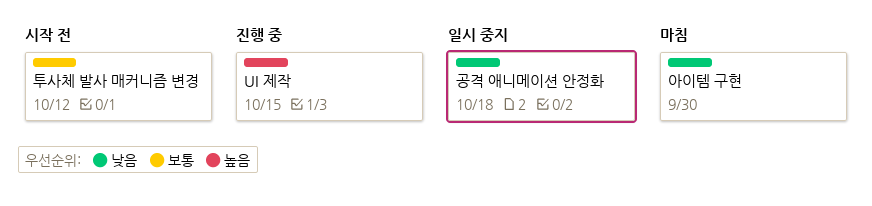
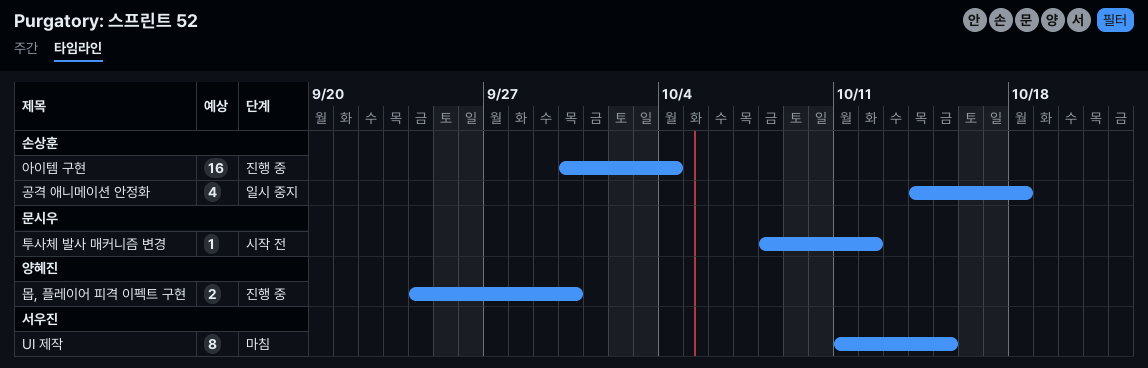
UI 제작, status: 진행 중 -> 마침
몹, 플레이어 피격 이펙트 구현: none -> present
아이템 구현, status: 마침 -> 진행 중
아이템 구현, due: Sep 30 -> Oct 4

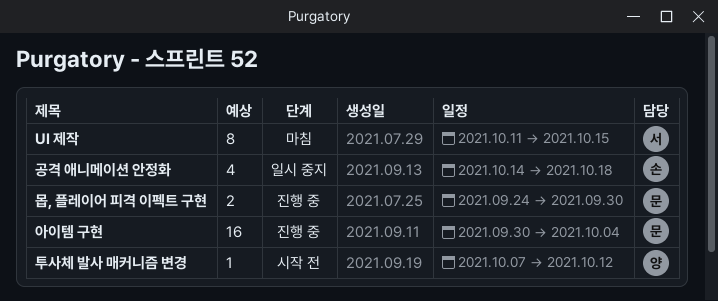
몹, 플레이어 피격 이펙트 구현, owner: 양혜진 -> 문시우
아이템 구현, owner: 손상훈 -> 문시우
투사체 발사 매커니즘 변경, owner: 문시우 -> 양혜진
투사체 발사 매커니즘 변경, start: Oct 8 -> Oct 7

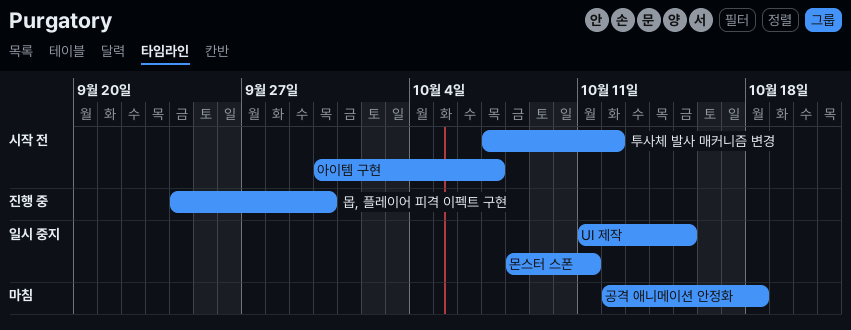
UI 제작, status: 마침 -> 일시 중지
공격 애니메이션 안정화, status: 일시 중지 -> 마침
공격 애니메이션 안정화, start: Oct 14 -> Oct 12
몬스터 스폰: none -> present
아이템 구현, status: 진행 중 -> 시작 전
아이템 구현, due: Oct 4 -> Oct 7

